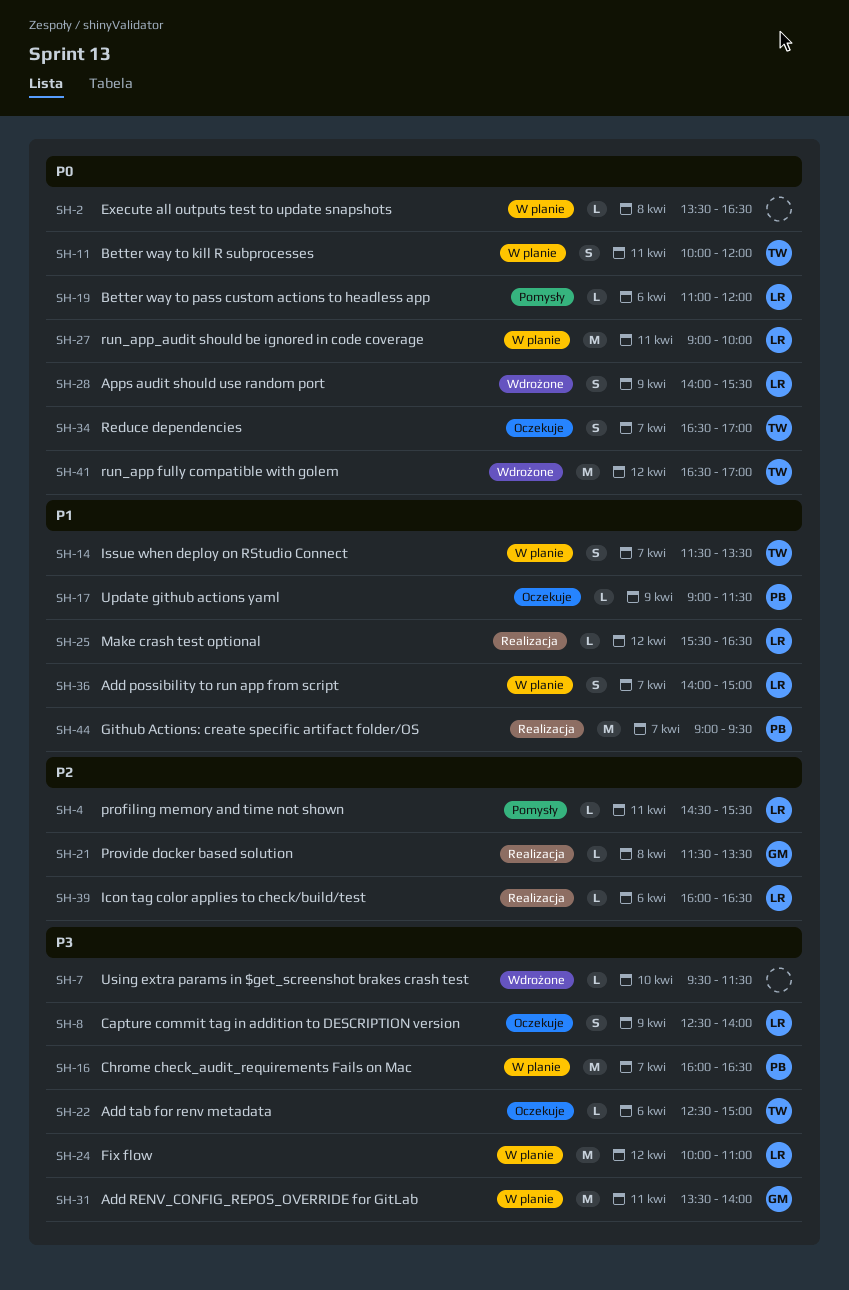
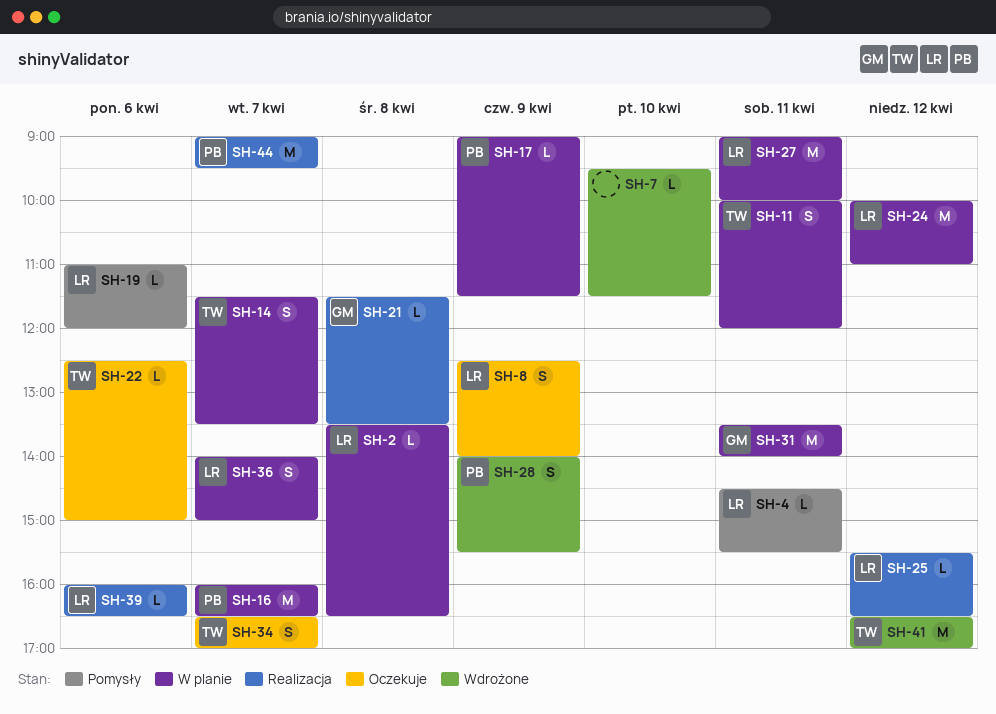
SH-2, owner: none -> LR
SH-17, status: Oczekuje -> W planie
SH-28, owner: LR -> PB

